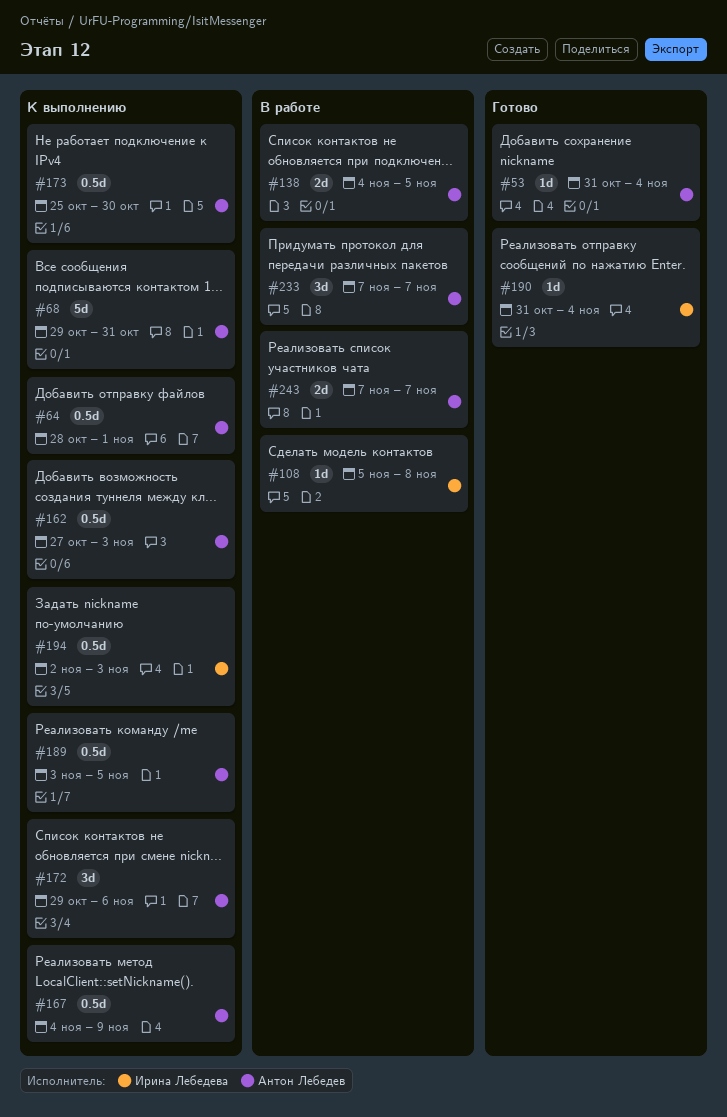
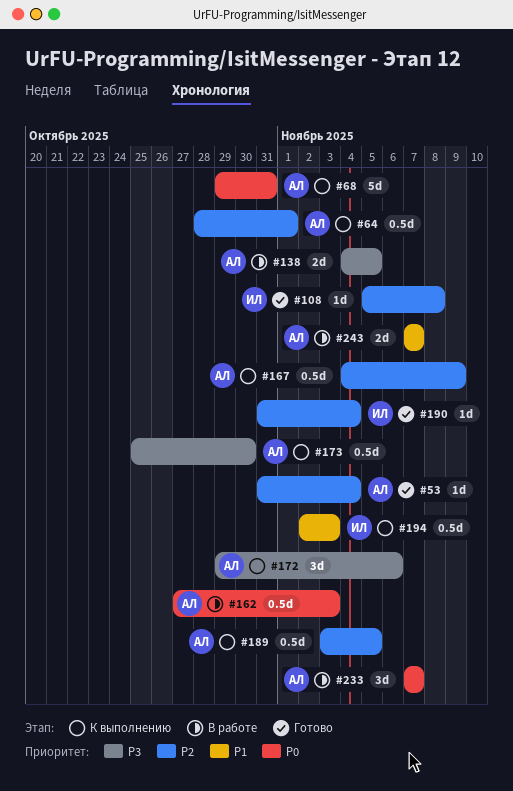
#108, status: В работе -> Готово
#162, status: К выполнению -> В работе

